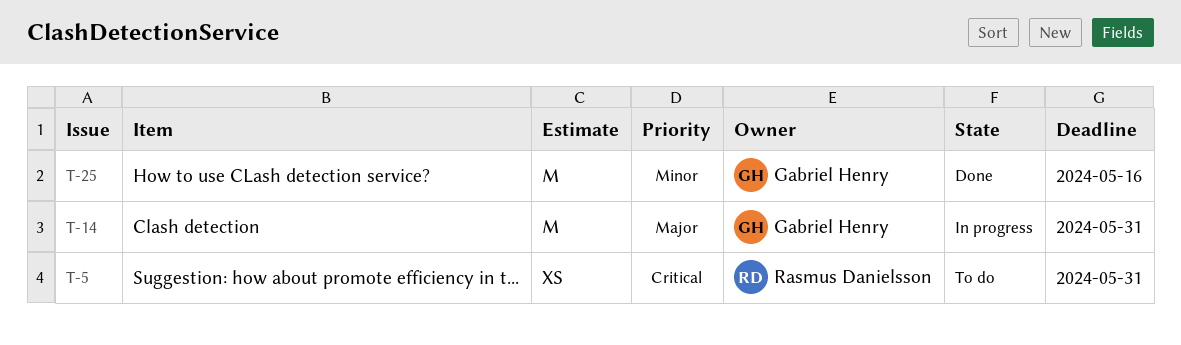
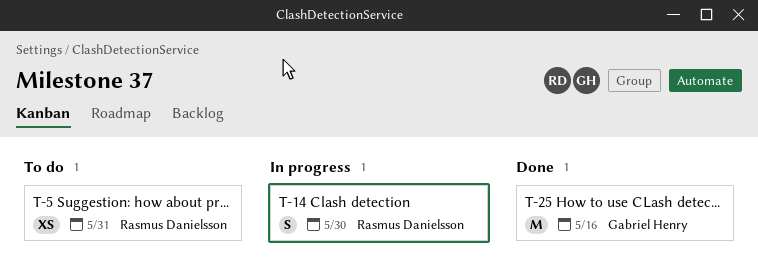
T-14, owner: Gabriel Henry -> Rasmus Danielsson
T-14, estimate: M -> S
T-14, due: May 31 -> May 30

